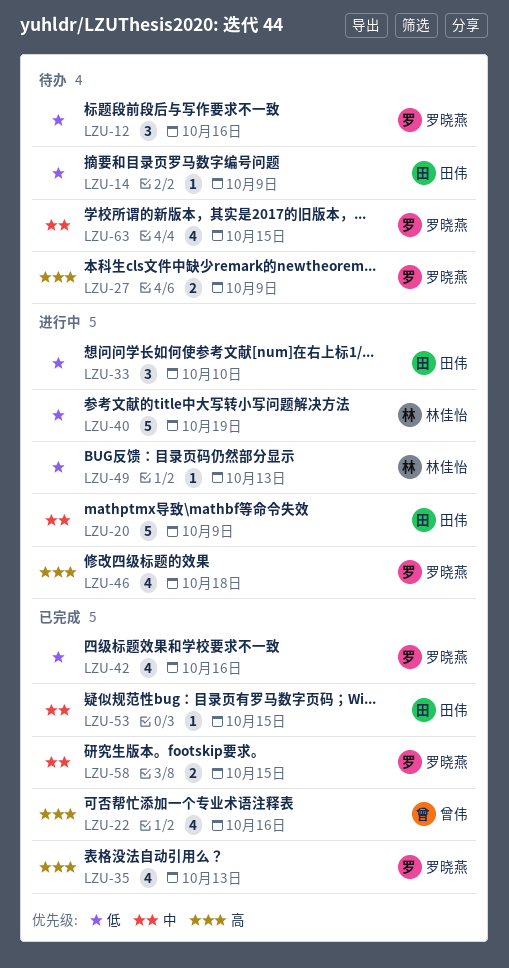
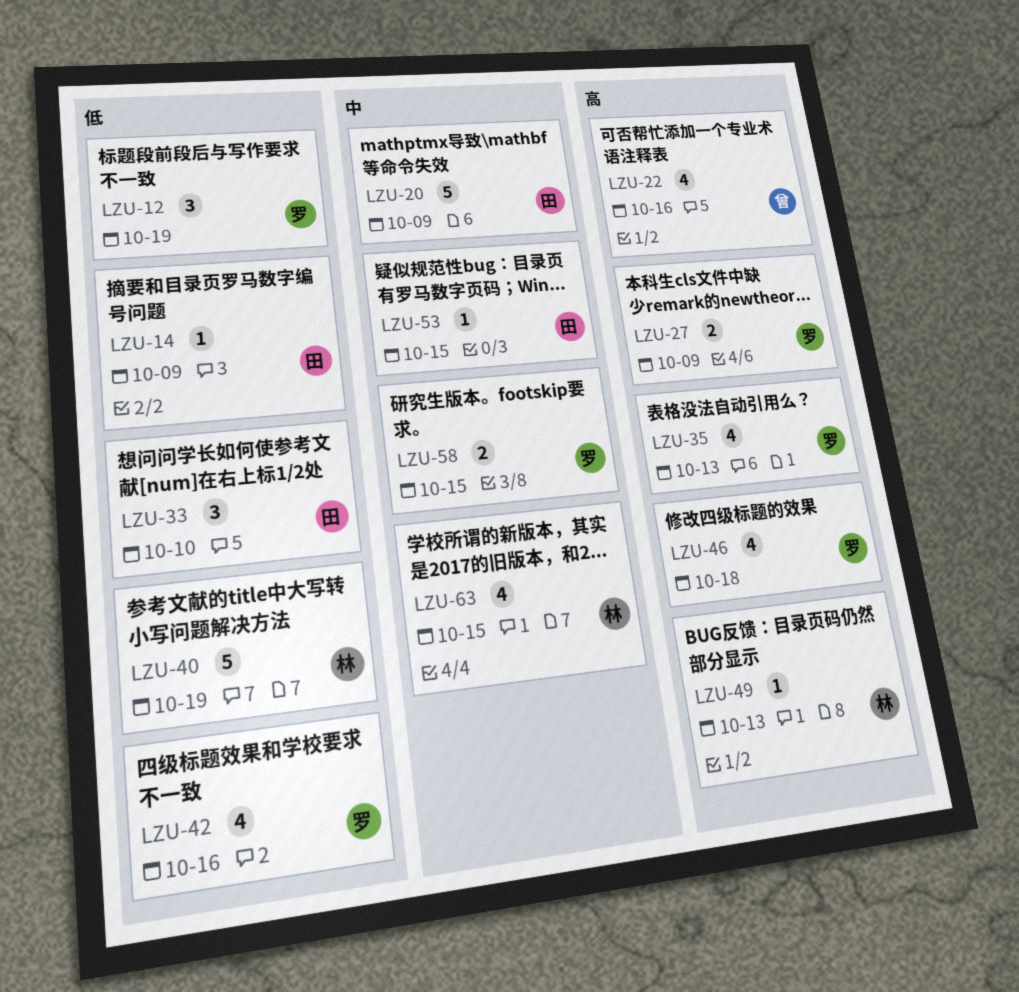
LZU-12, due: Oct 16 -> Oct 19
LZU-49, priority: 低 -> 高
LZU-63, owner: 罗晓燕 -> 林佳怡

